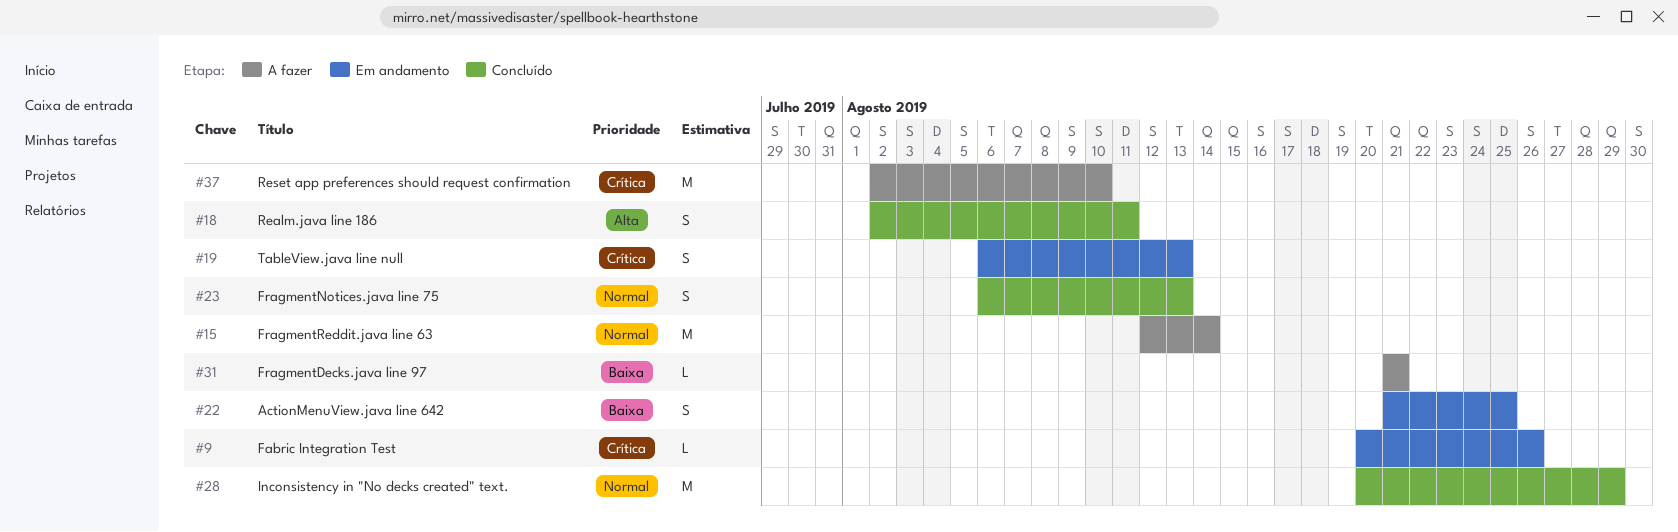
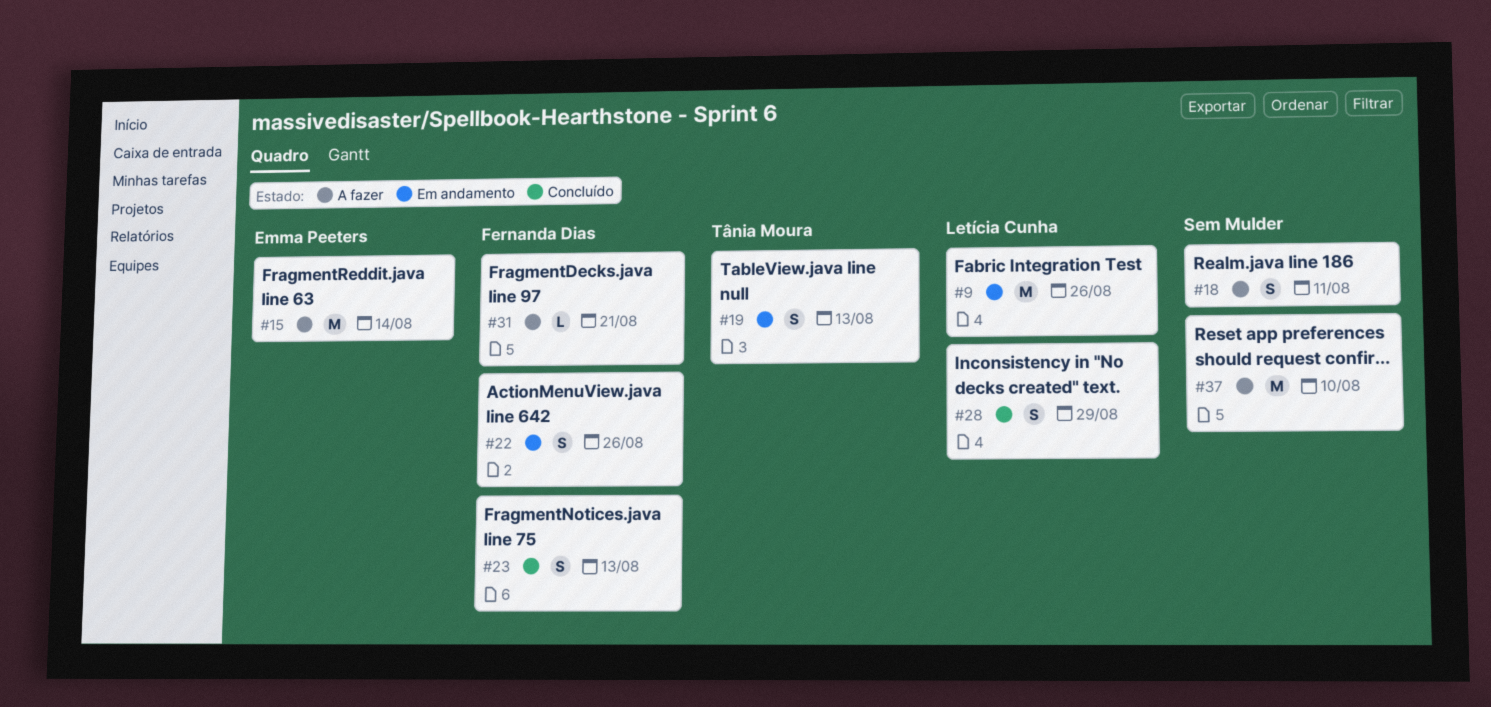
#9, estimate: L -> M
#18, status: Concluído -> A fazer
#22, due: Aug 25 -> Aug 26
#28, estimate: M -> S

